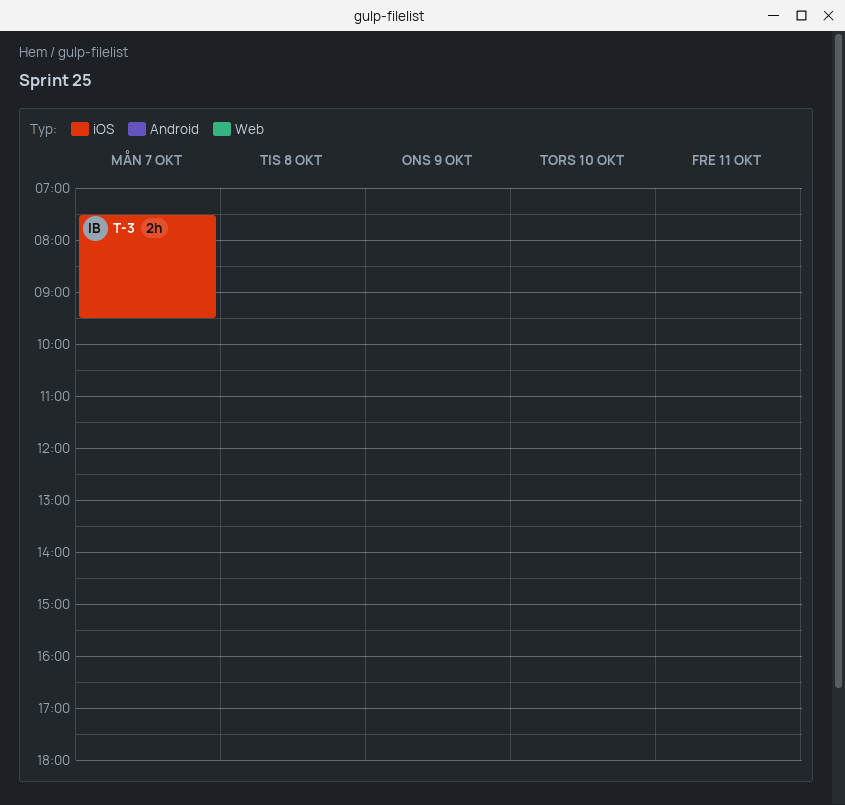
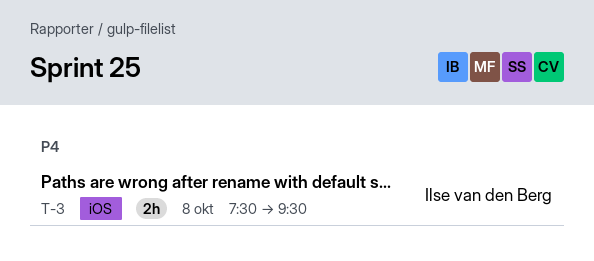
T-3, day: Oct 7 -> Oct 8

